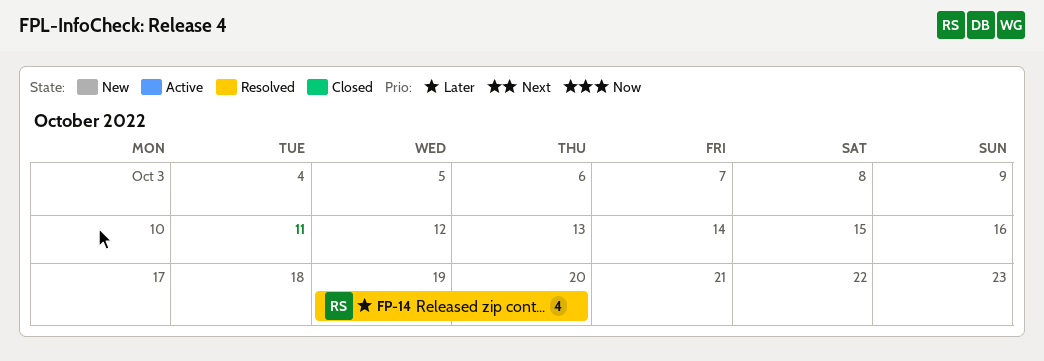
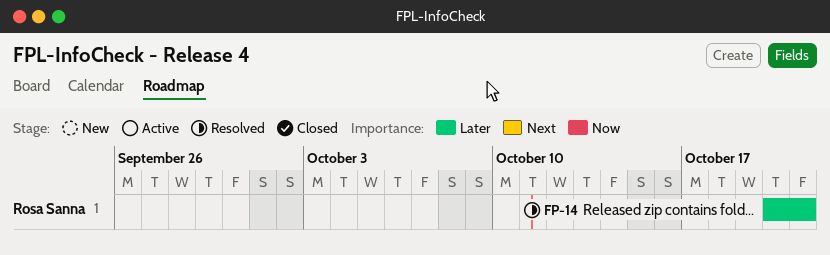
FP-14, start: Oct 19 -> Oct 20
FP-14, due: Oct 20 -> Oct 21

